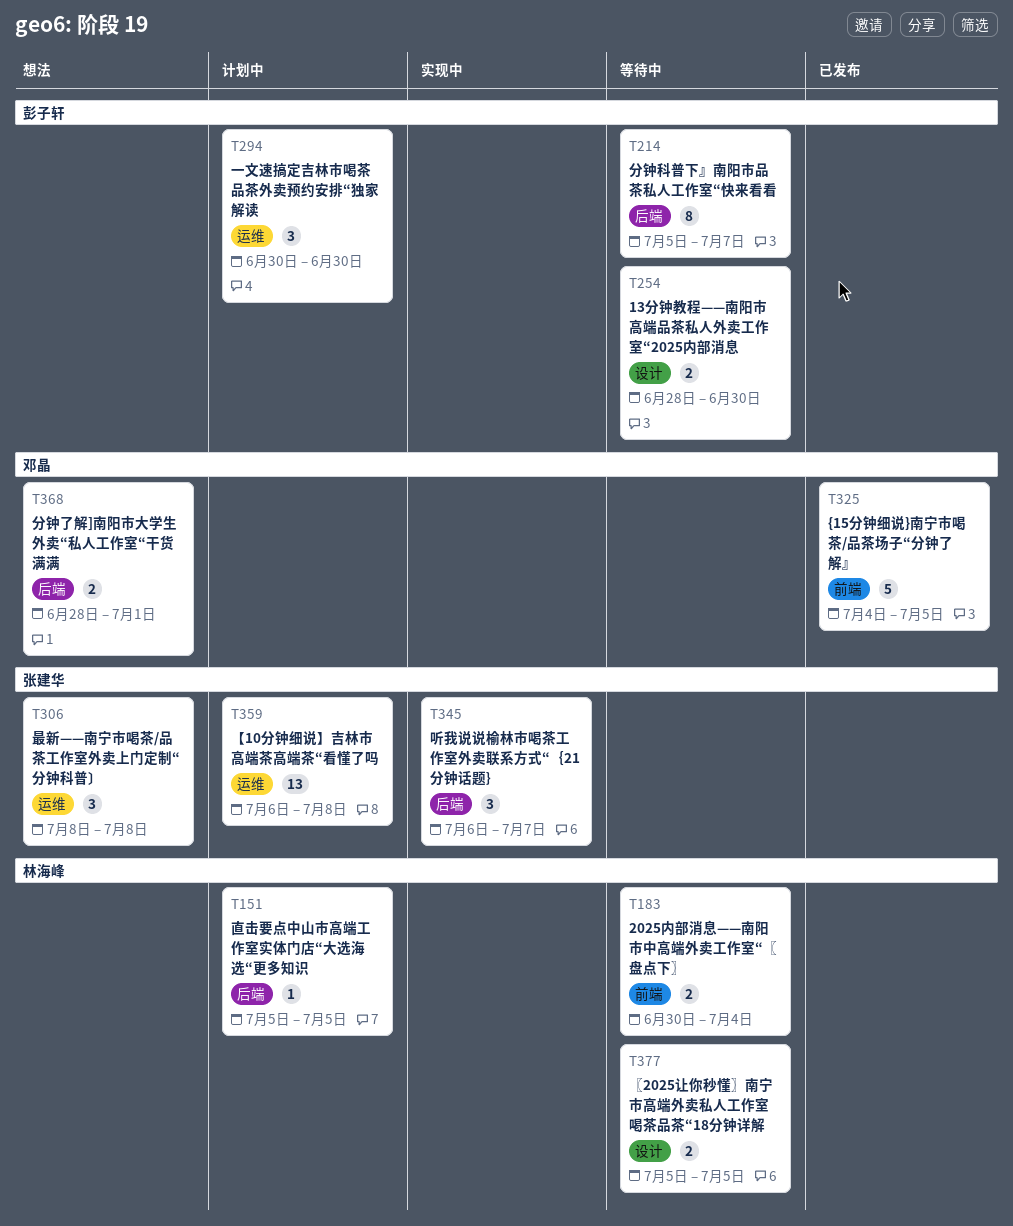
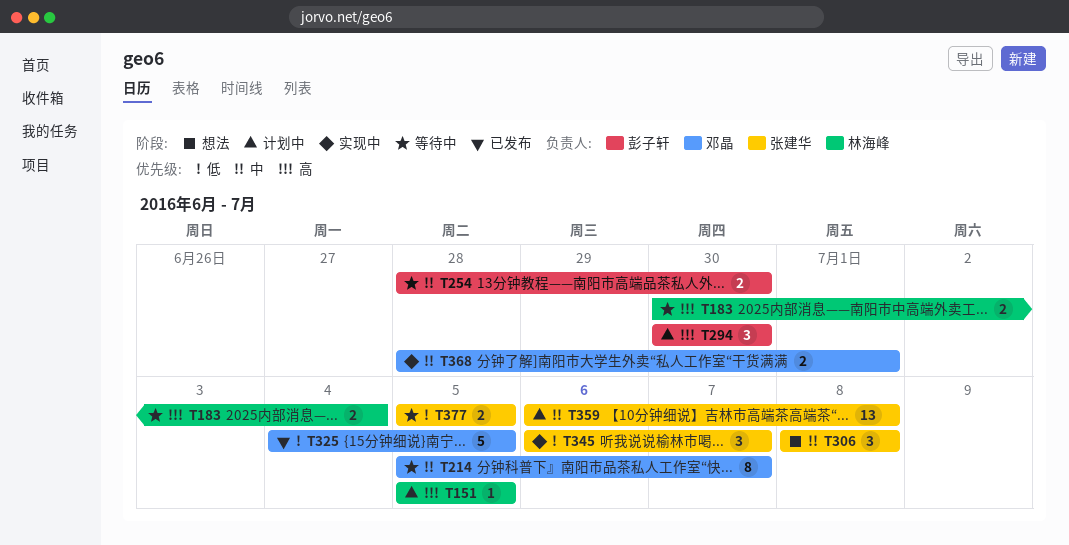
T214, owner: 彭子轩 -> 邓晶
T368, status: 想法 -> 实现中
T377, owner: 林海峰 -> 张建华

